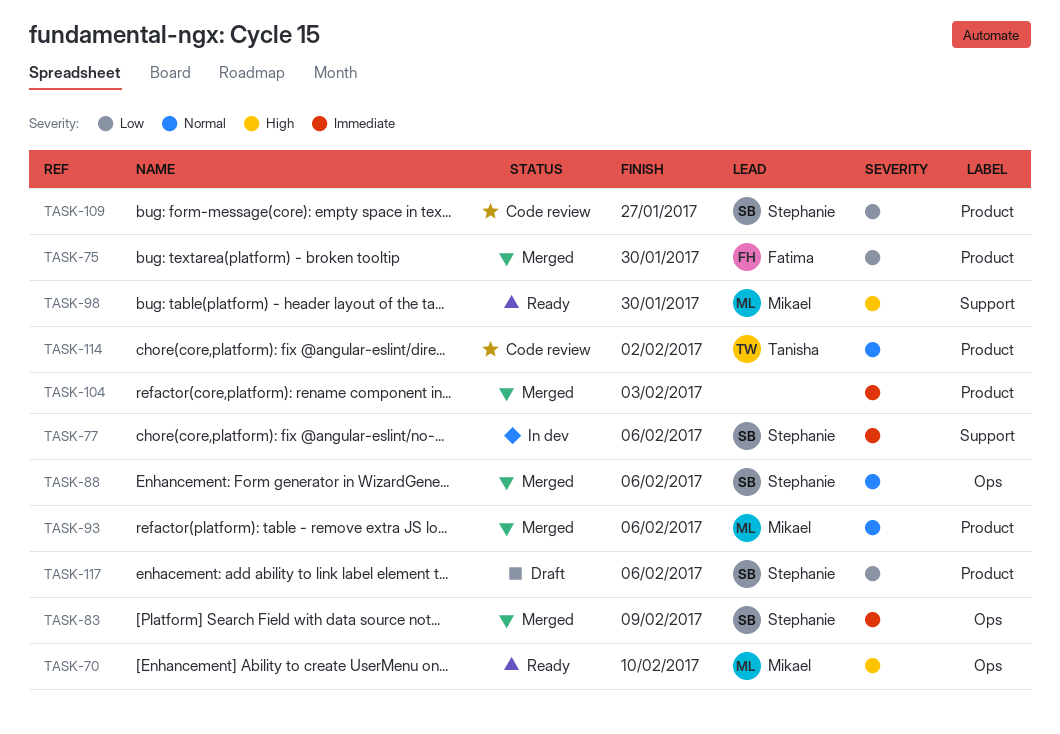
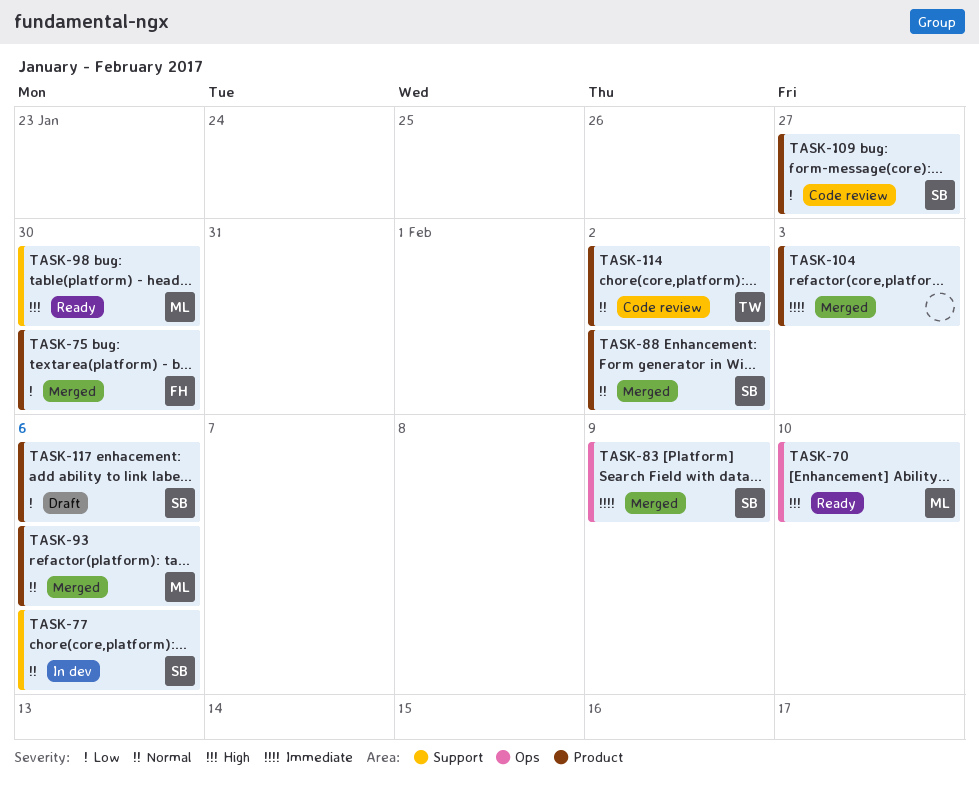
TASK-77, priority: Immediate -> Normal
TASK-88, label: Ops -> Product
TASK-88, due: Feb 6 -> Feb 2

